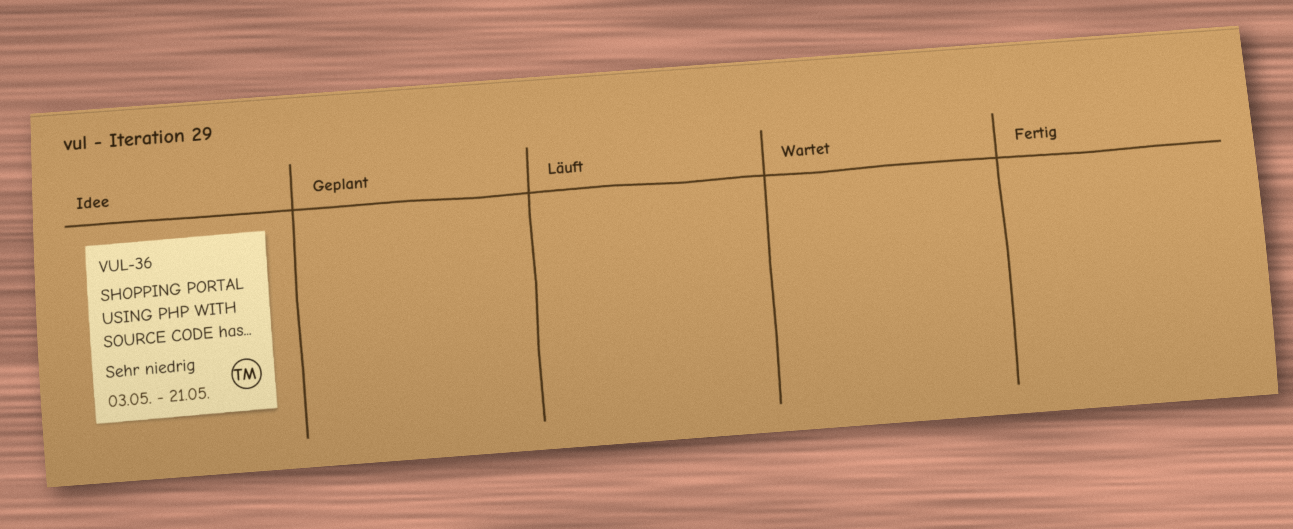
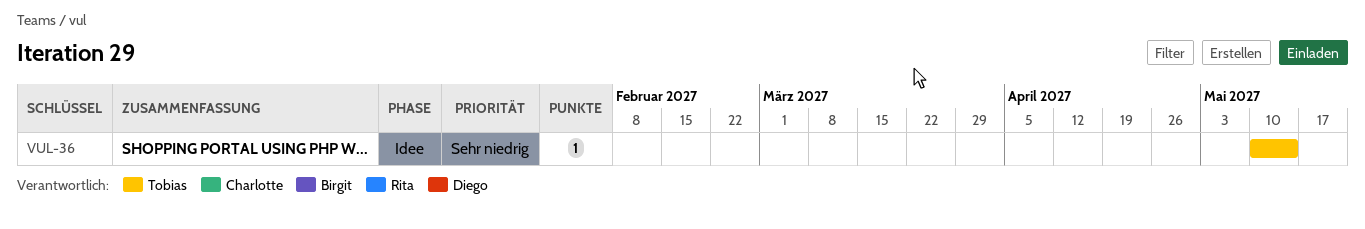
VUL-36, start: May 3 -> May 10
VUL-36, due: May 21 -> May 14

